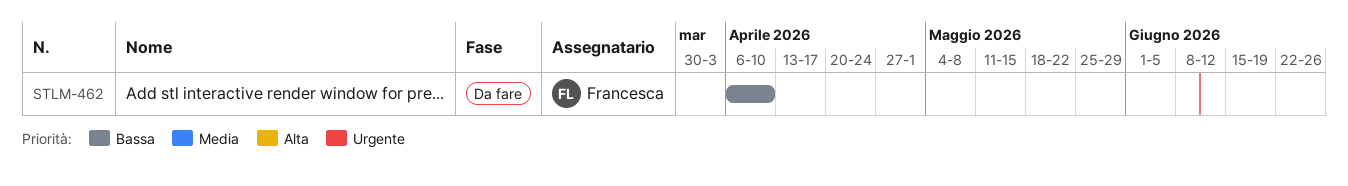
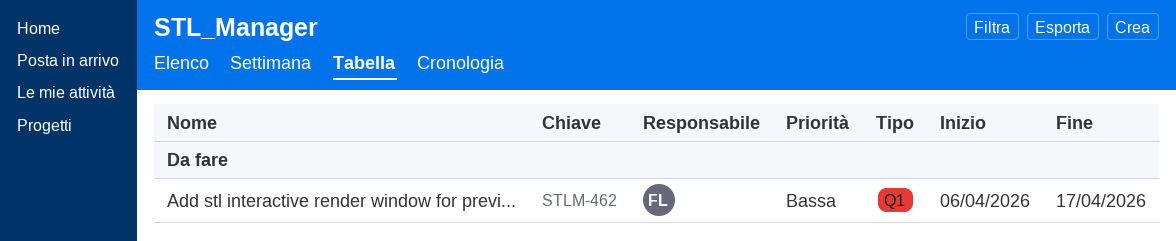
STLM-462, due: Apr 10 -> Apr 17

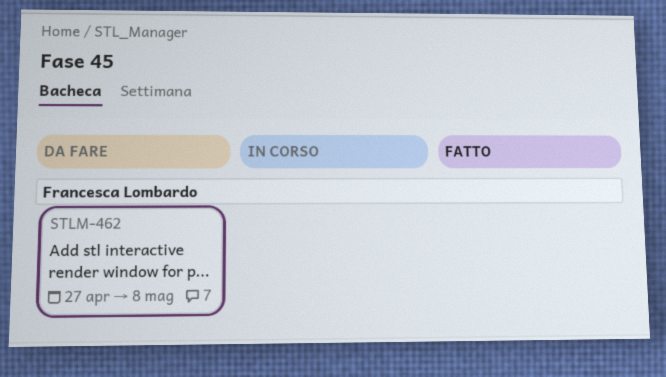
STLM-462, start: Apr 6 -> Apr 27
STLM-462, due: Apr 17 -> May 8

